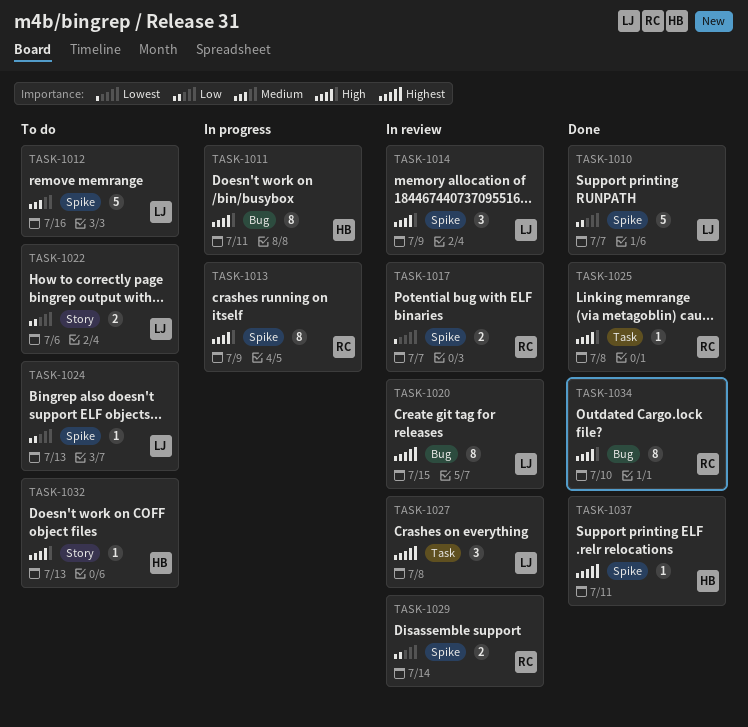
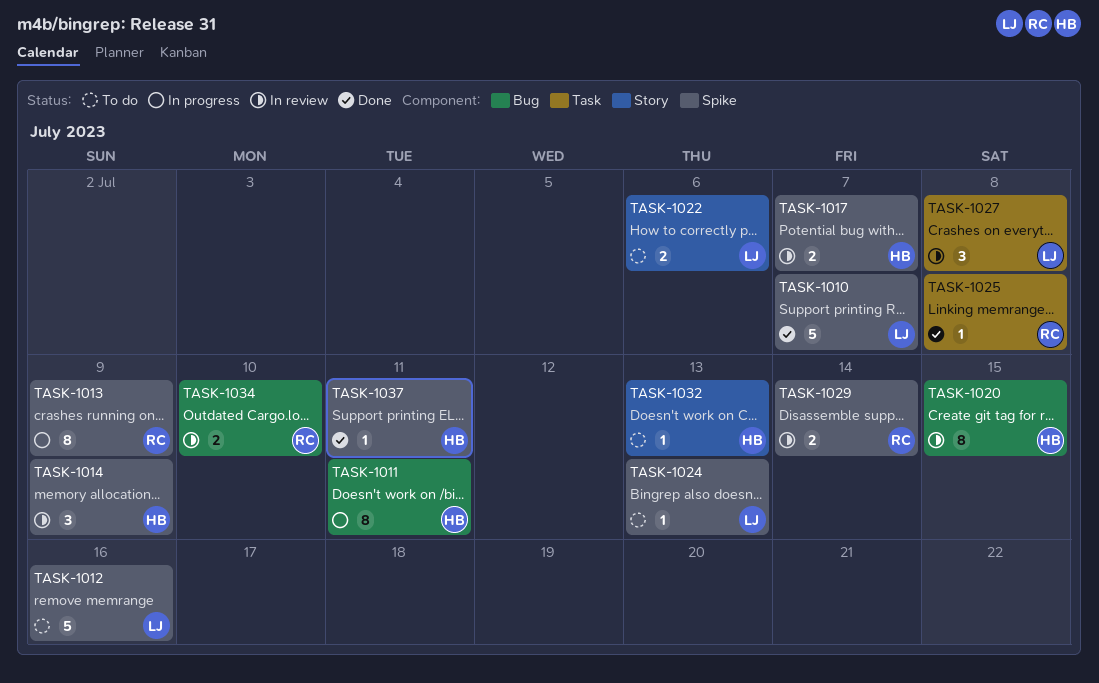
TASK-1014, owner: LJ -> HB
TASK-1017, owner: RC -> HB
TASK-1020, owner: LJ -> HB
TASK-1034, status: Done -> In review
TASK-1034, estimate: 8 -> 2

